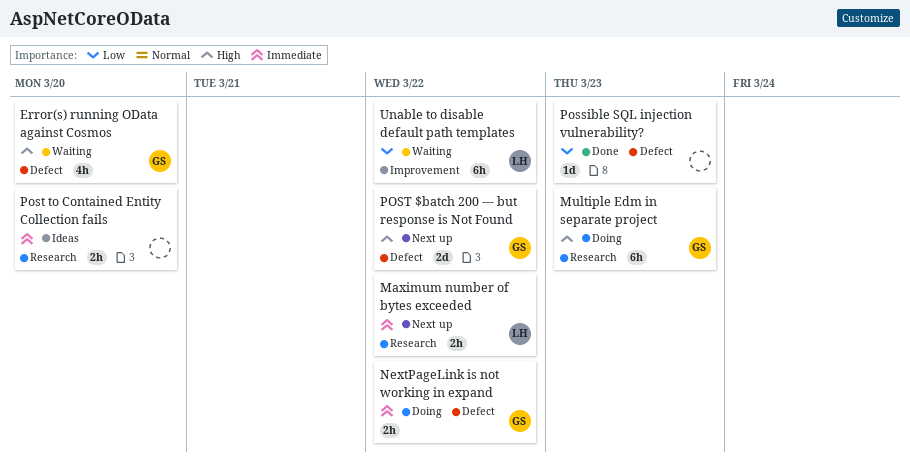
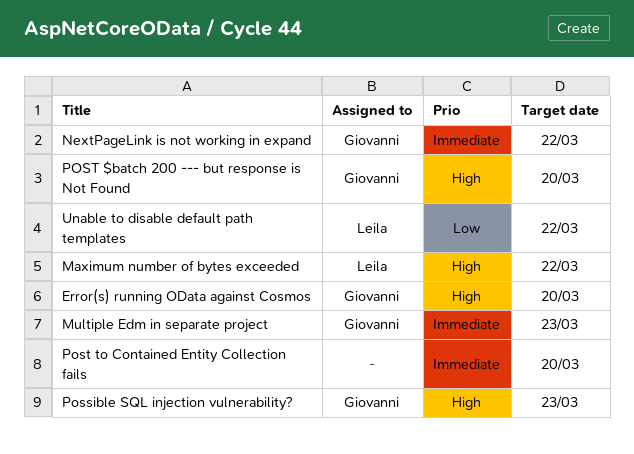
Maximum number of bytes exceeded, priority: Immediate -> High
Multiple Edm in separate project, priority: High -> Immediate
Possible SQL injection vulnerability?, owner: none -> Giovanni
Possible SQL injection vulnerability?, priority: Low -> High
POST $batch 200 --- but response is Not Found, due: Mar 22 -> Mar 20

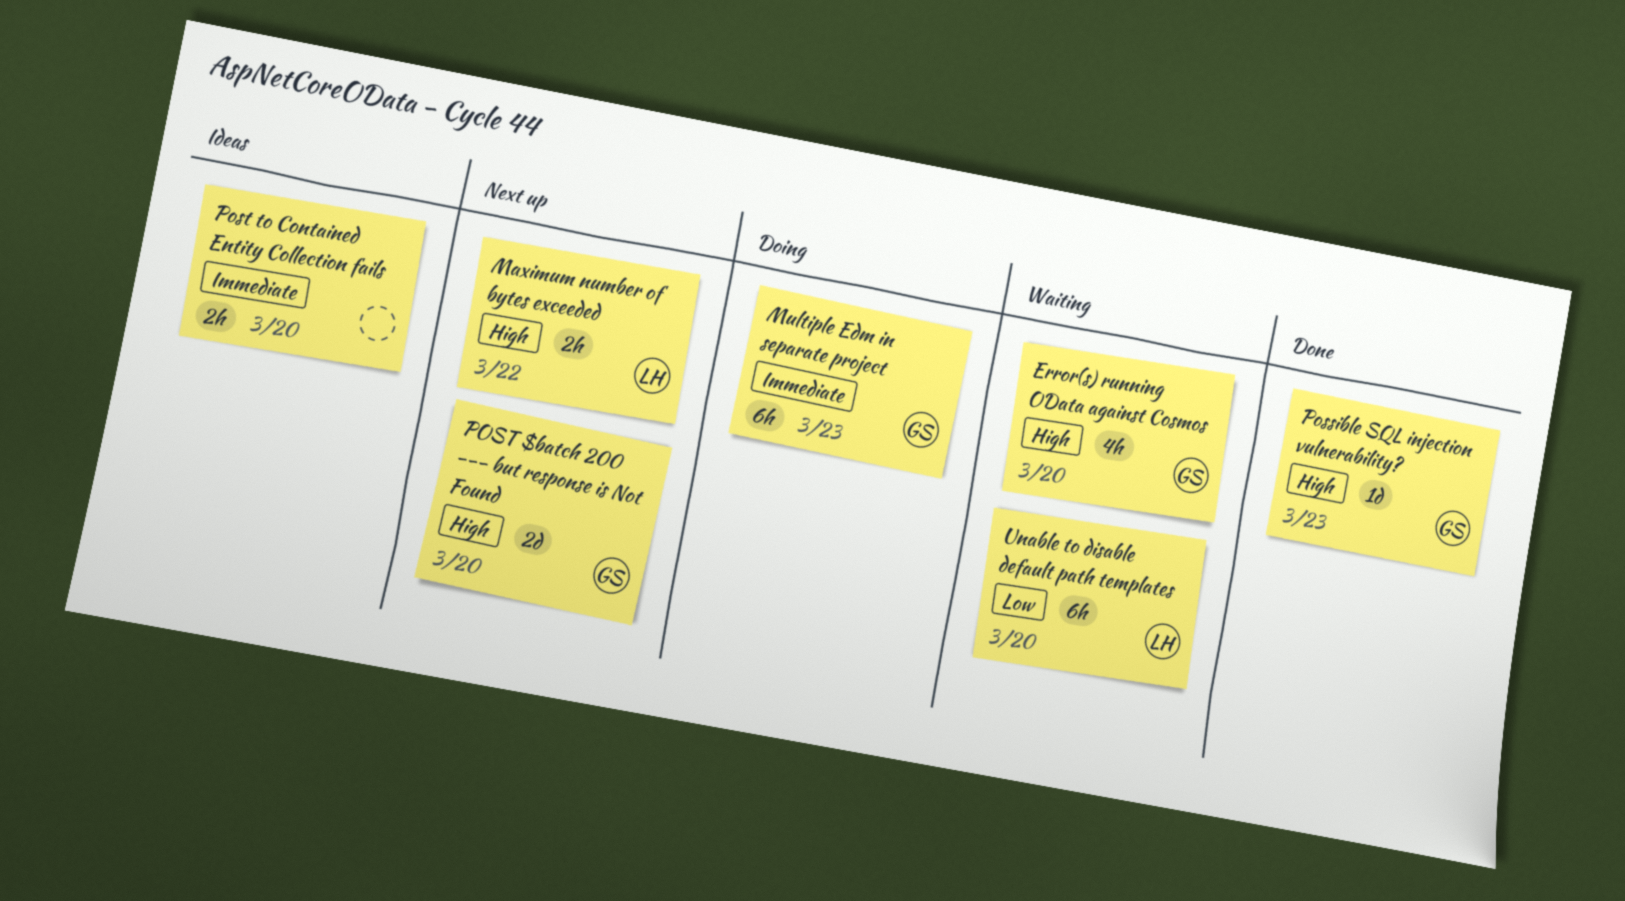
NextPageLink is not working in expand: present -> none
Unable to disable default path templates, due: Mar 22 -> Mar 20

